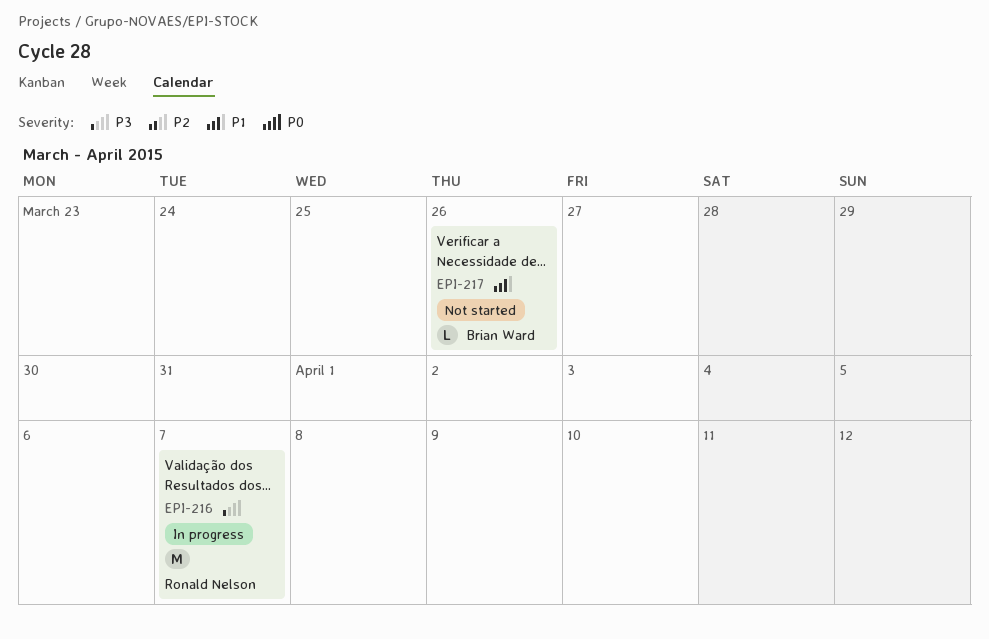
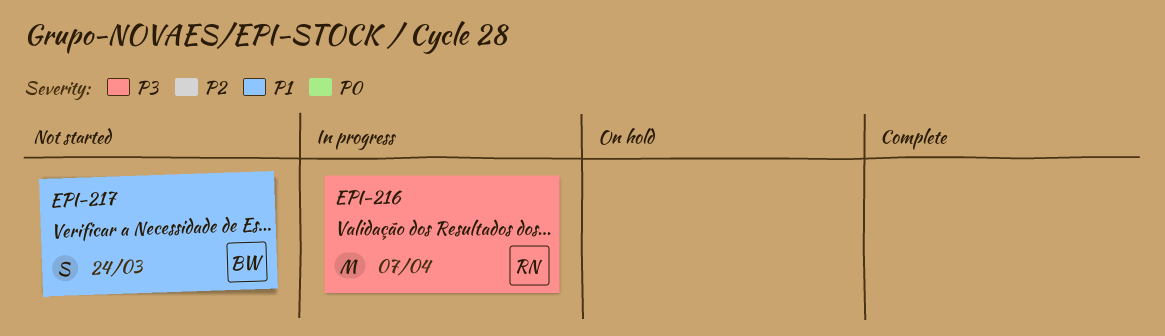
EPI-217, estimate: L -> S
EPI-217, due: Mar 26 -> Mar 24

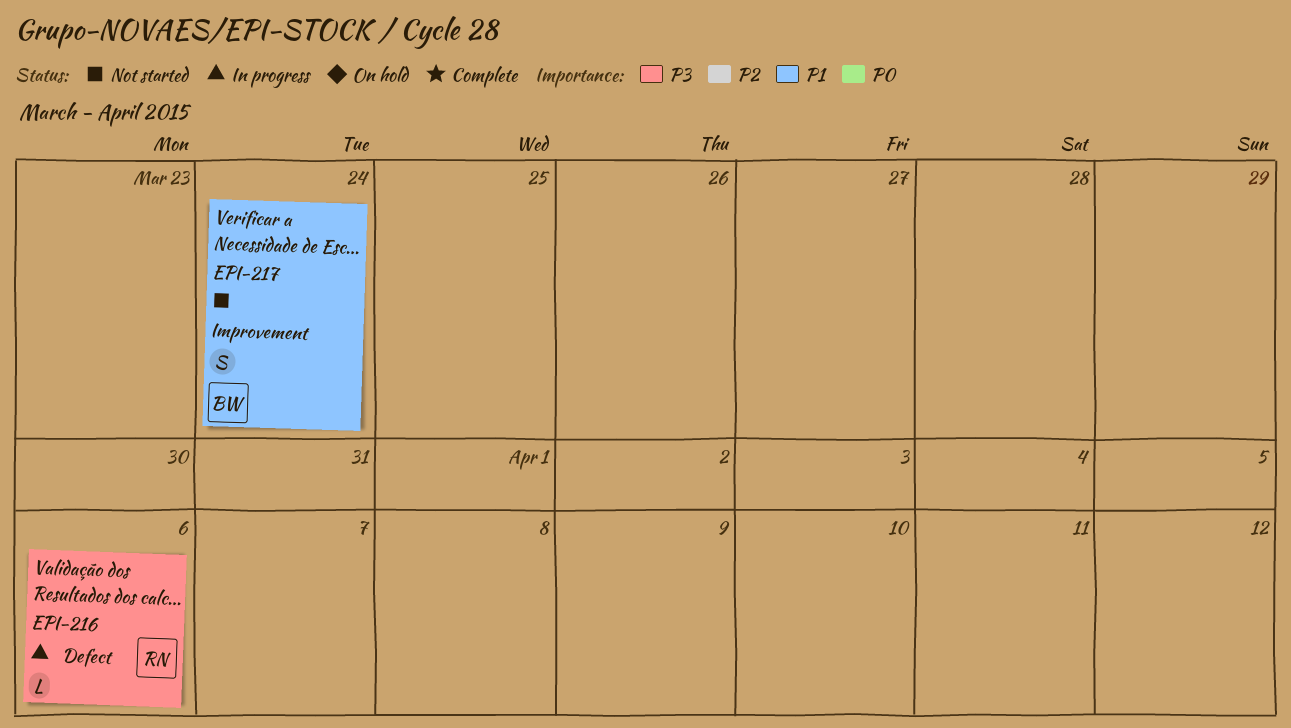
EPI-216, estimate: M -> L
EPI-216, due: Apr 7 -> Apr 6

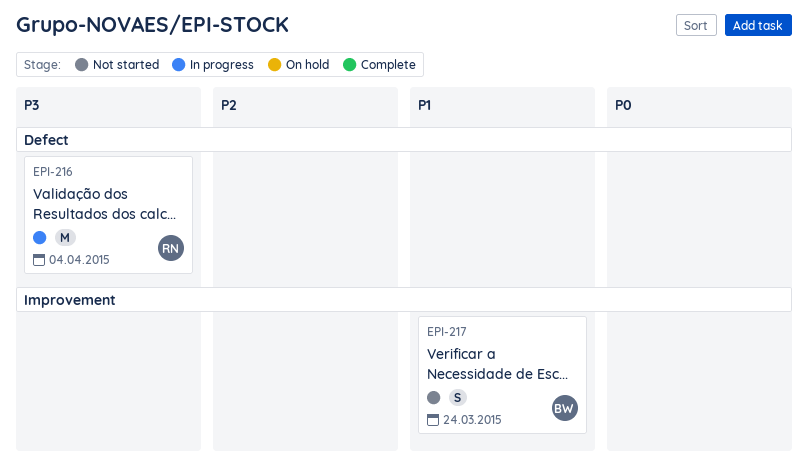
EPI-216, estimate: L -> M
EPI-216, due: Apr 6 -> Apr 4

